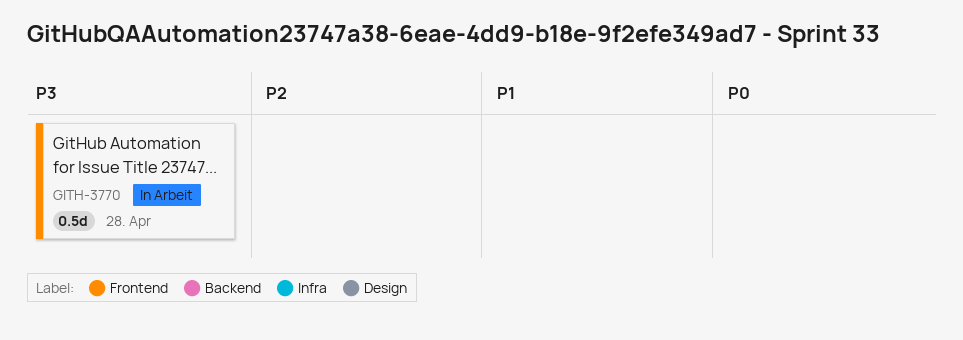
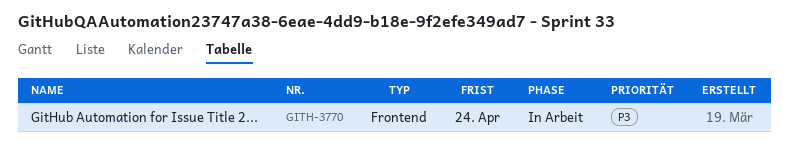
GITH-3770, due: Apr 28 -> Apr 24

